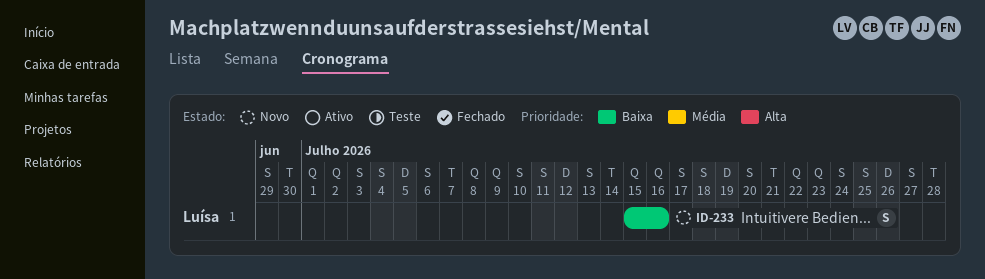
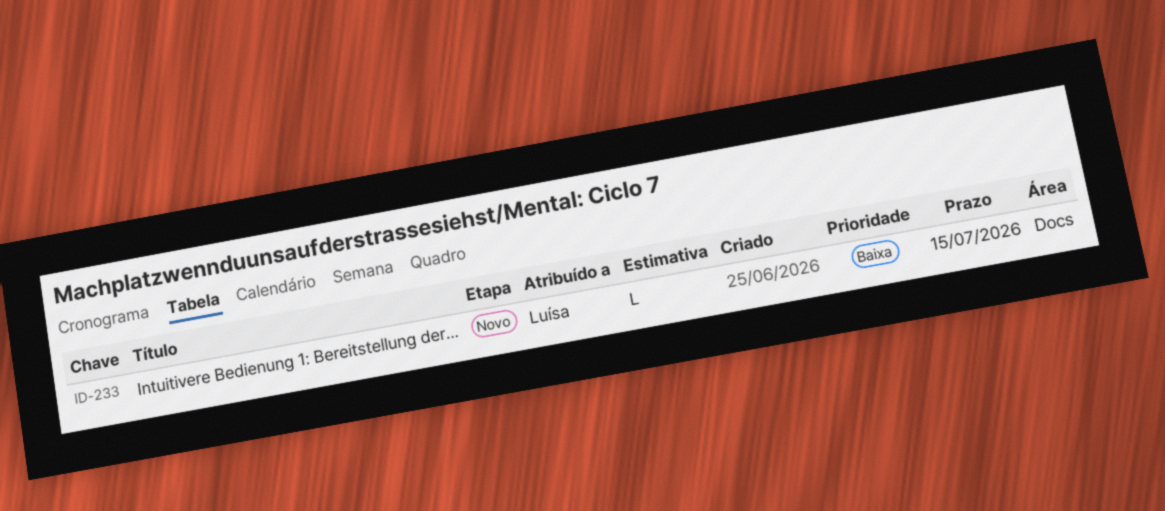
ID-233, estimate: S -> L
ID-233, due: Jul 16 -> Jul 15

